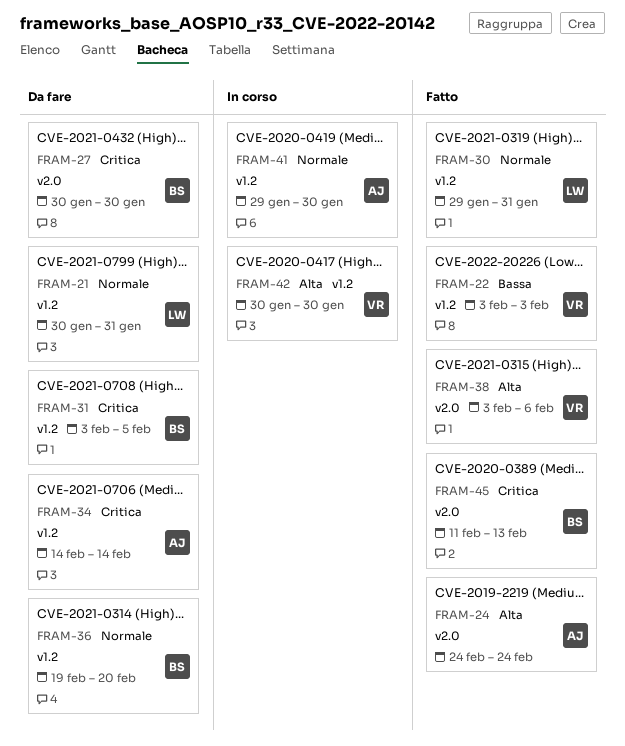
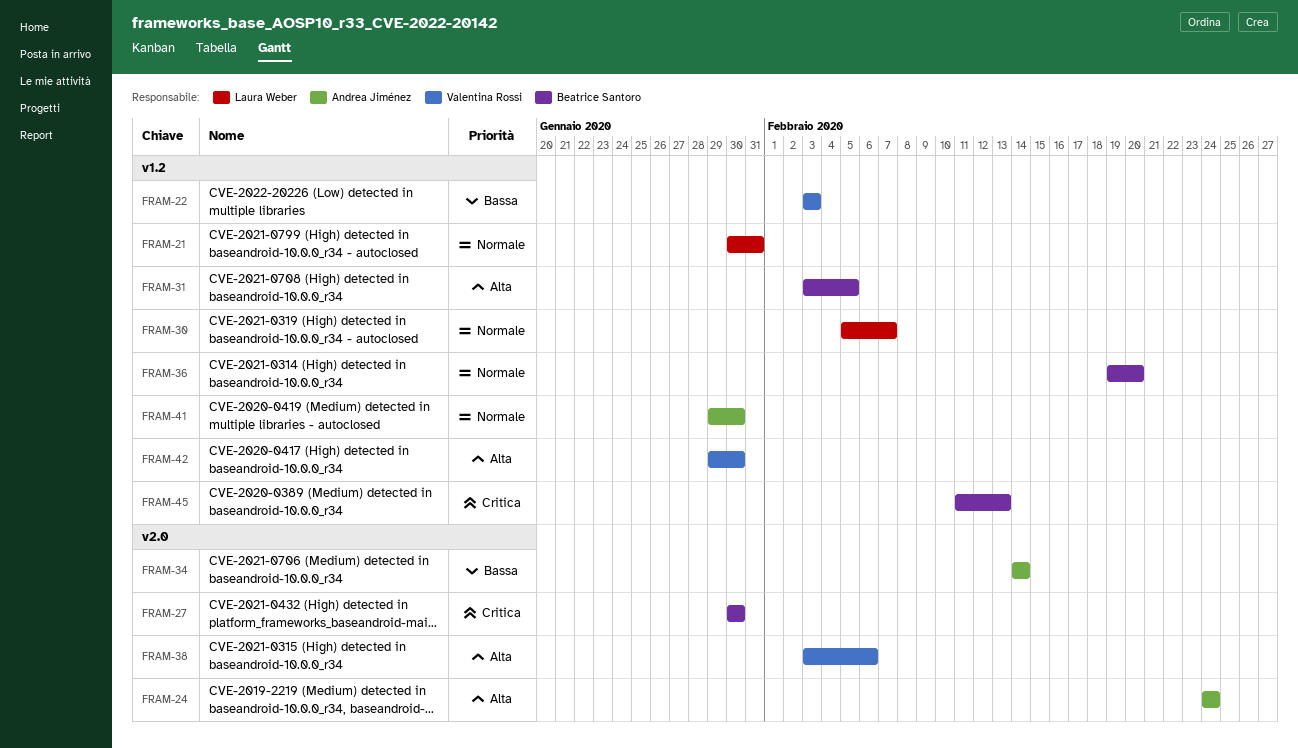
FRAM-30, start: Jan 29 -> Feb 5
FRAM-30, due: Jan 31 -> Feb 7
FRAM-31, priority: Critica -> Alta
FRAM-34, priority: Critica -> Bassa
FRAM-34, label: v1.2 -> v2.0
FRAM-42, start: Jan 30 -> Jan 29
FRAM-45, label: v2.0 -> v1.2

